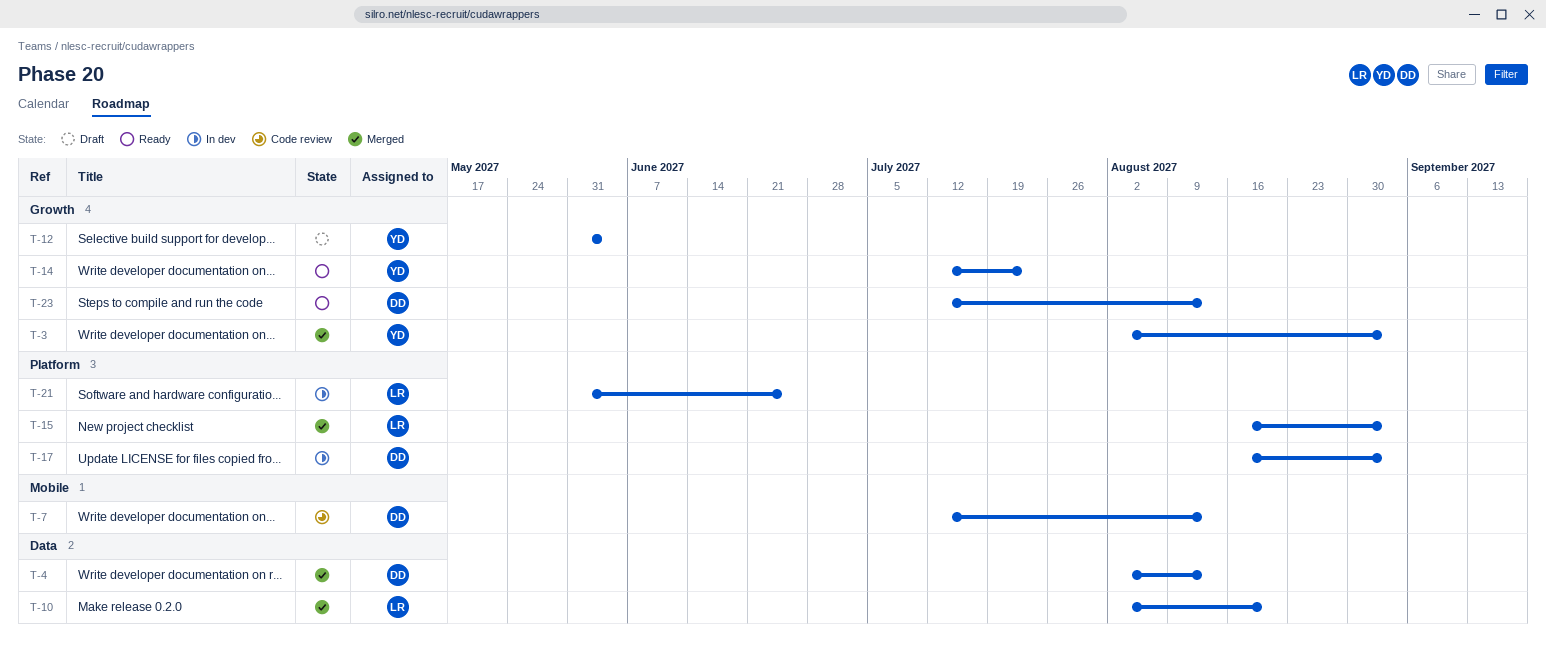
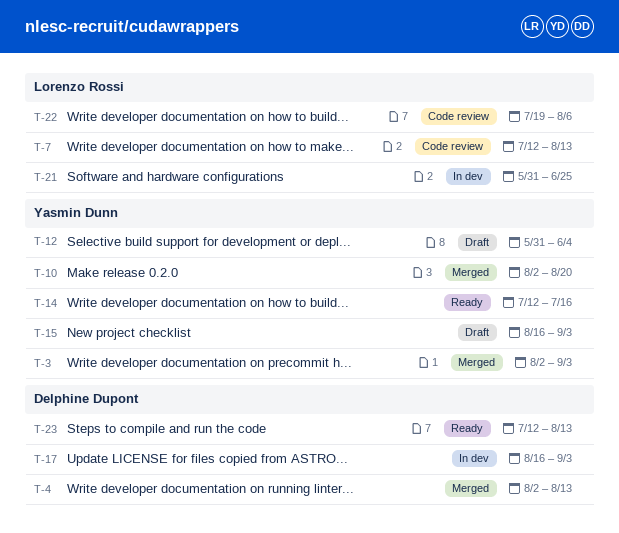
T-7, owner: Delphine Dupont -> Lorenzo Rossi
T-10, owner: Lorenzo Rossi -> Yasmin Dunn
T-14, due: Jul 23 -> Jul 16
T-15, status: Merged -> Draft
T-15, owner: Lorenzo Rossi -> Yasmin Dunn
T-22: none -> present

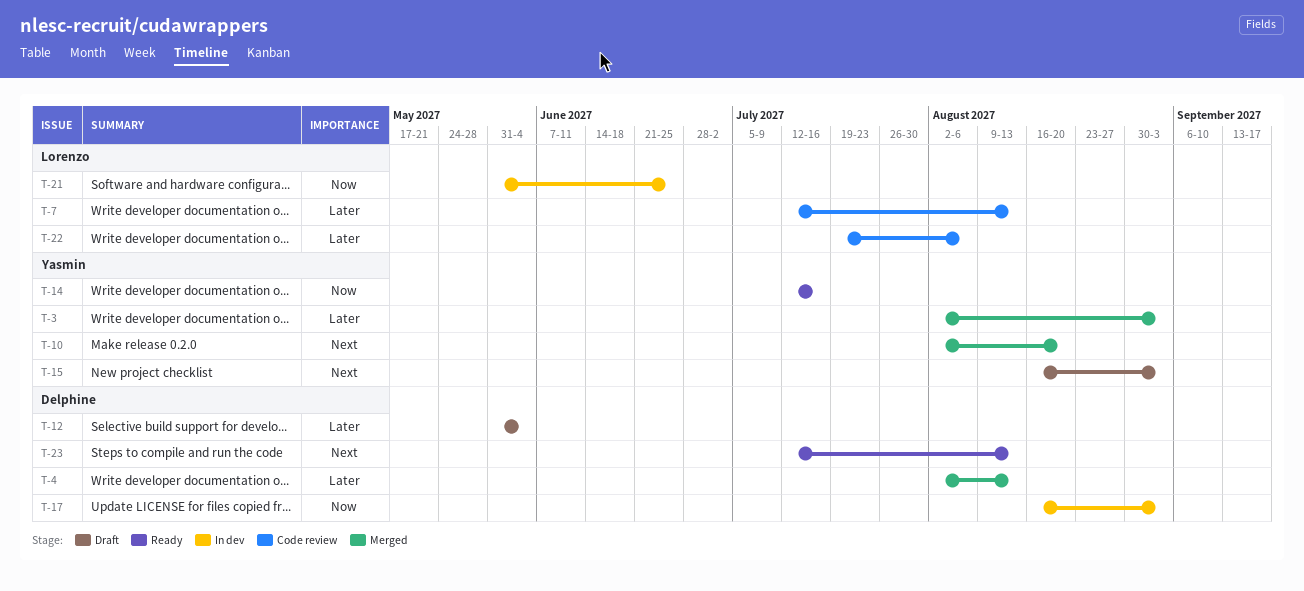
T-12, owner: Yasmin Dunn -> Delphine Dupont

